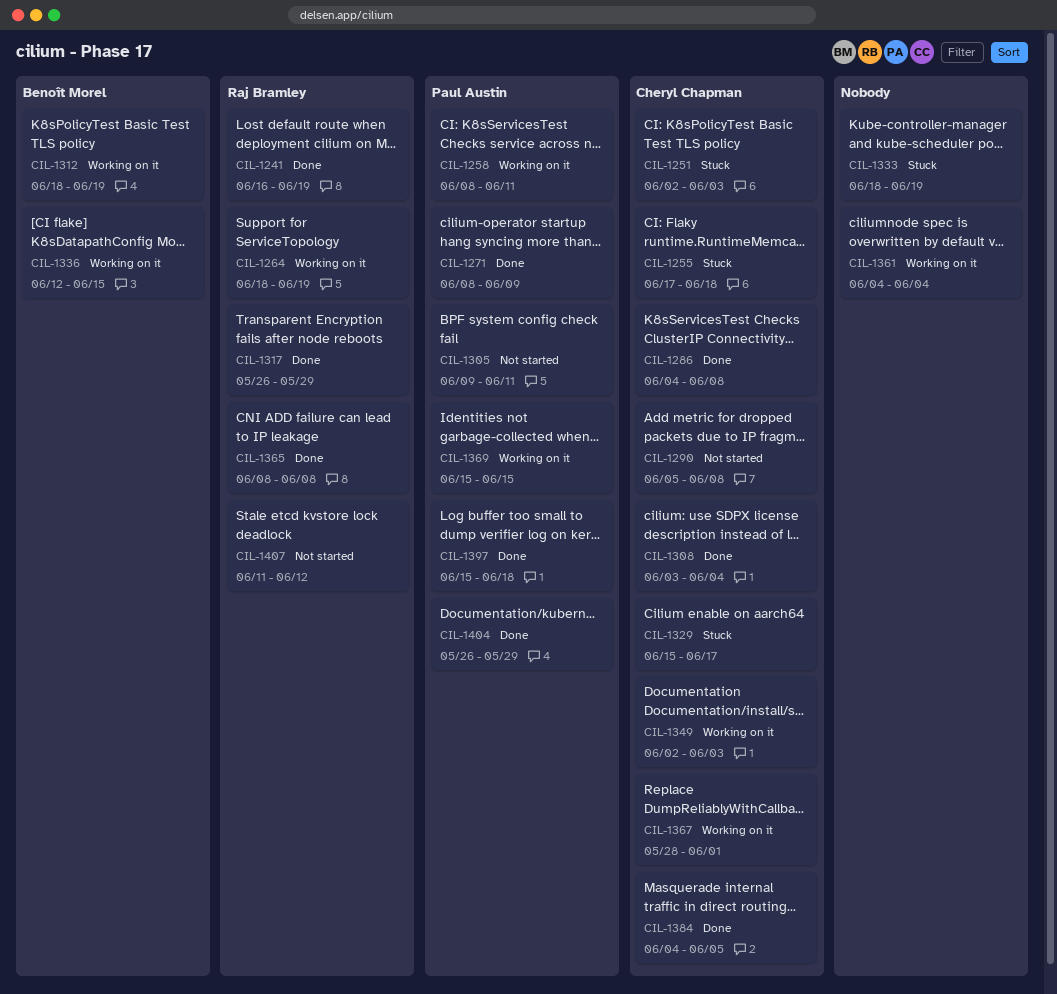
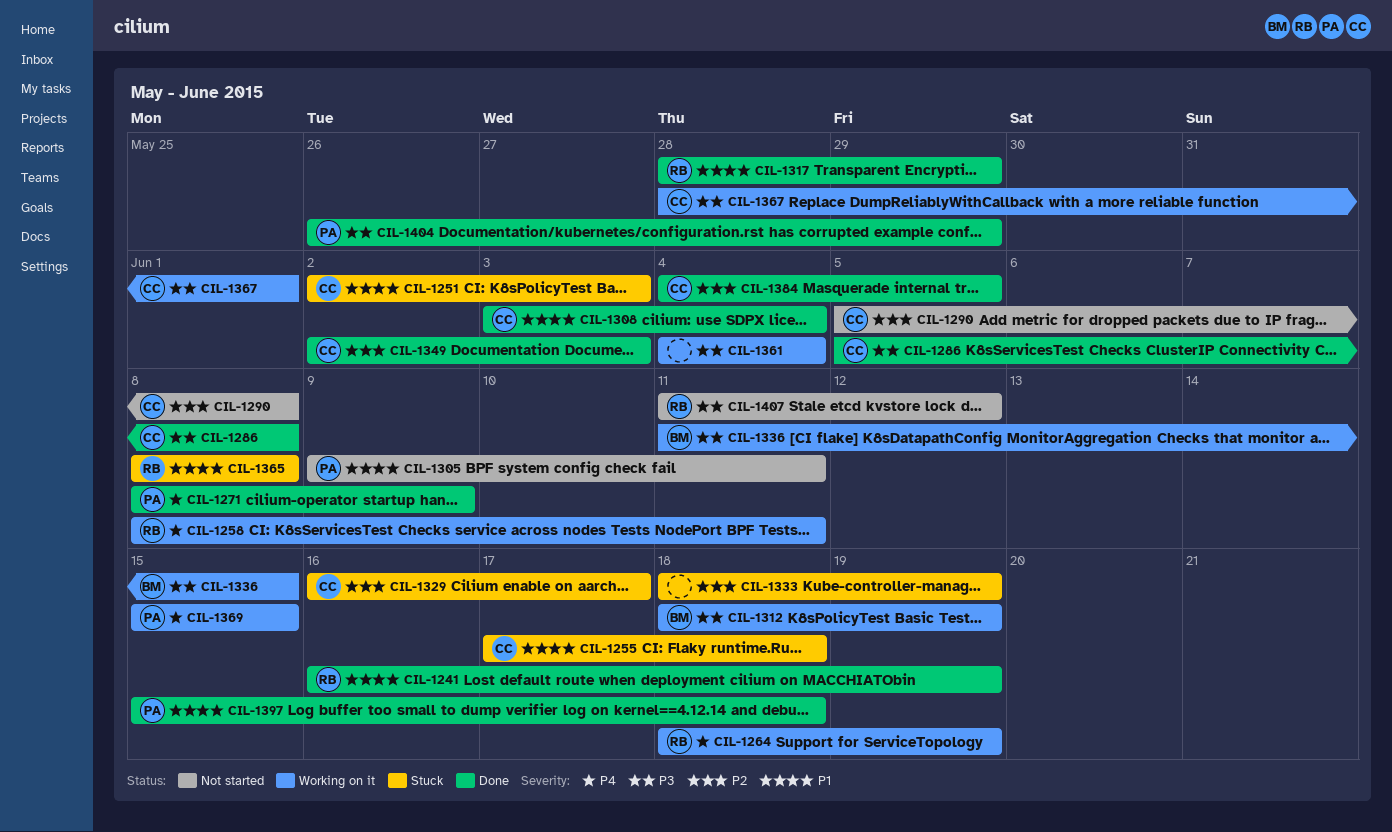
CIL-1258, owner: Paul Austin -> Raj Bramley
CIL-1286, start: Jun 4 -> Jun 5
CIL-1317, start: May 26 -> May 28
CIL-1329, start: Jun 15 -> Jun 16
CIL-1336, start: Jun 12 -> Jun 11
CIL-1349, status: Working on it -> Done
CIL-1365, status: Done -> Stuck

